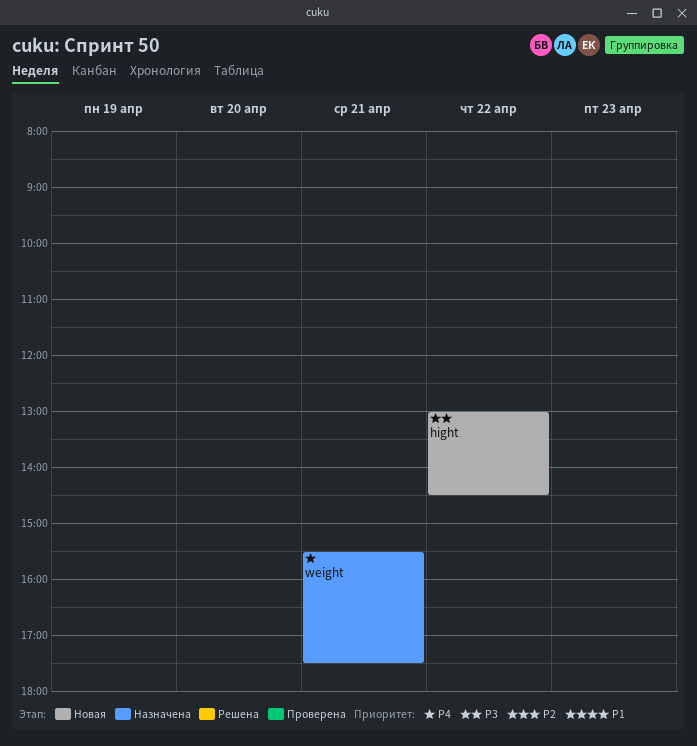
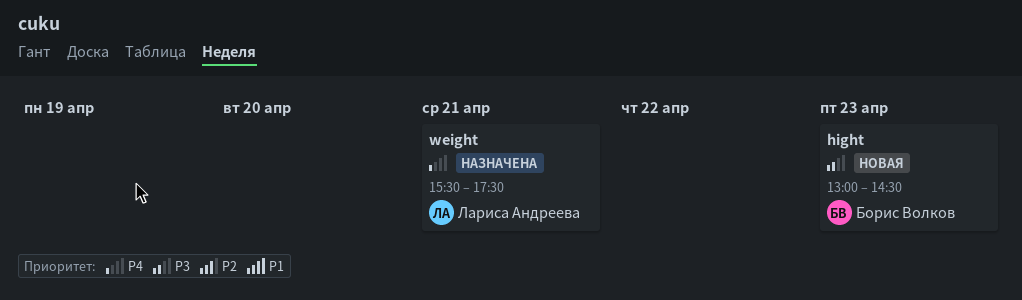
hight, day: Apr 22 -> Apr 23

